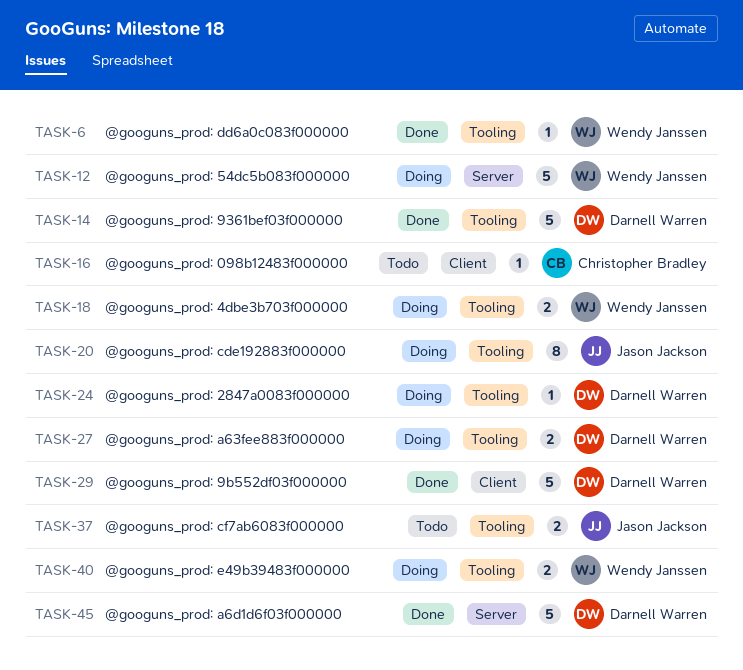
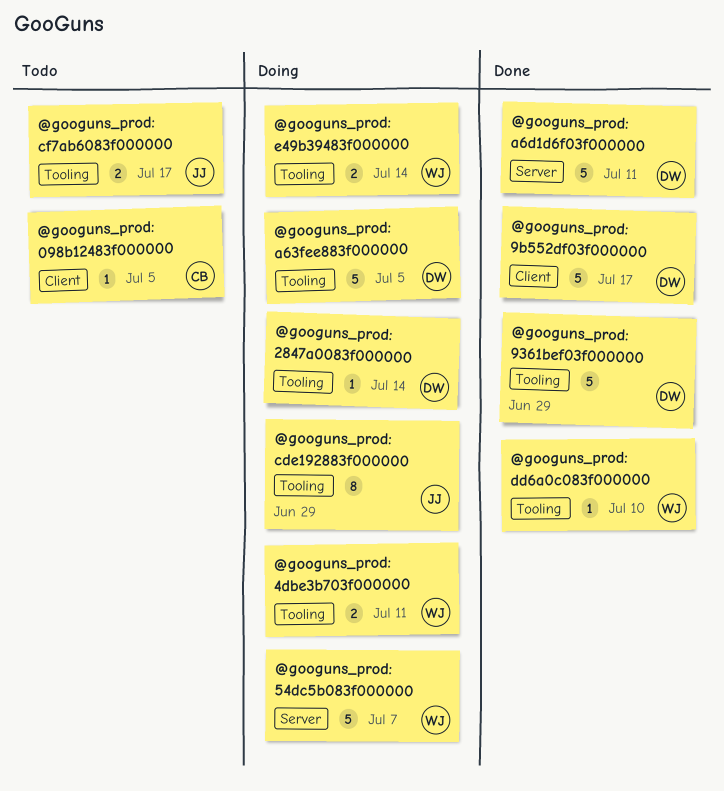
@googuns_prod: a63fee883f000000, estimate: 2 -> 5

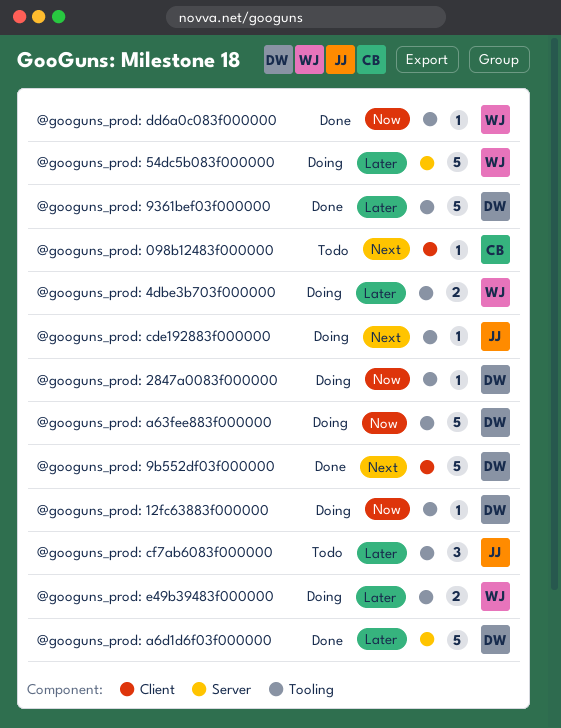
@googuns_prod: 12fc63883f000000: none -> present
@googuns_prod: cde192883f000000, estimate: 8 -> 1
@googuns_prod: cf7ab6083f000000, estimate: 2 -> 3

